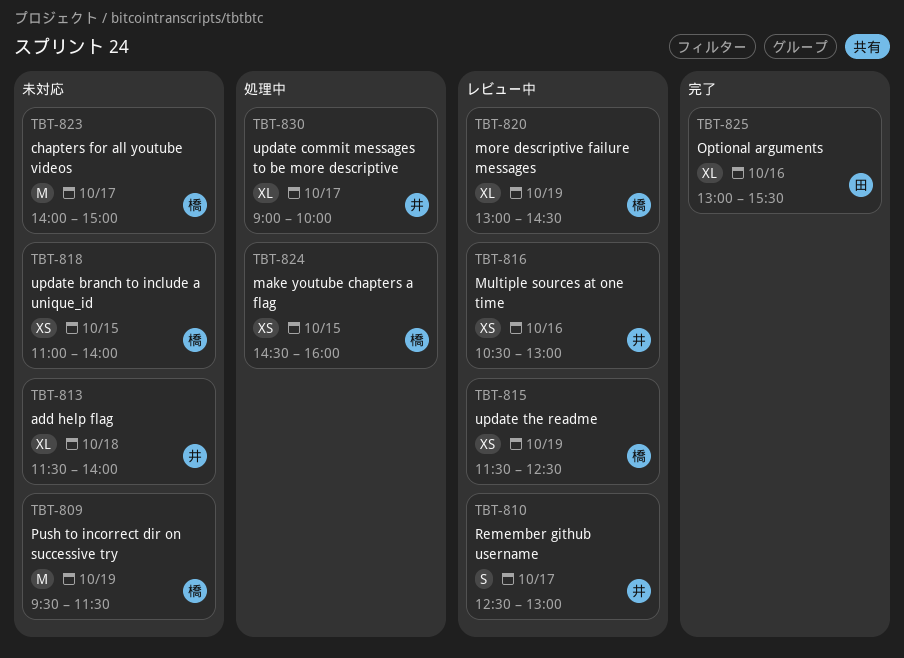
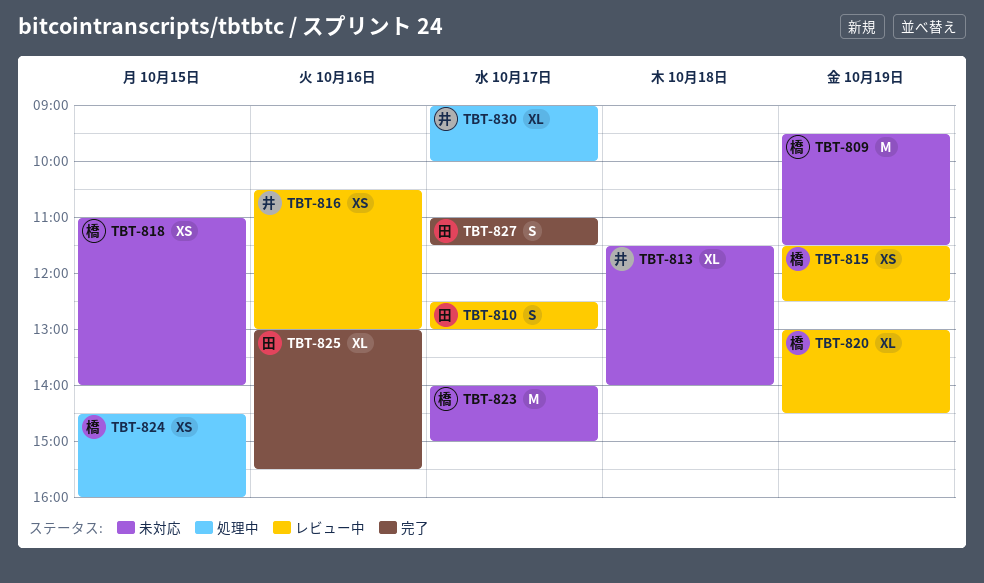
TBT-810, owner: 井 -> 田
TBT-827: none -> present

